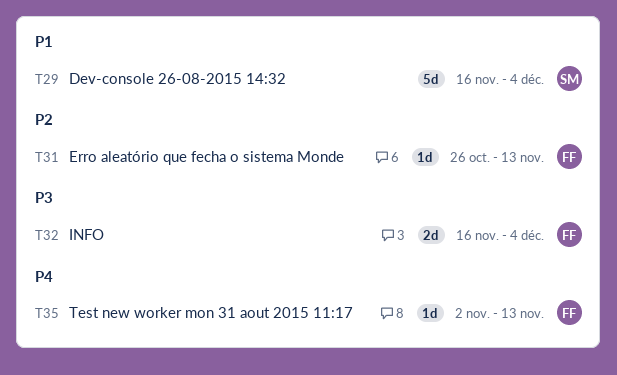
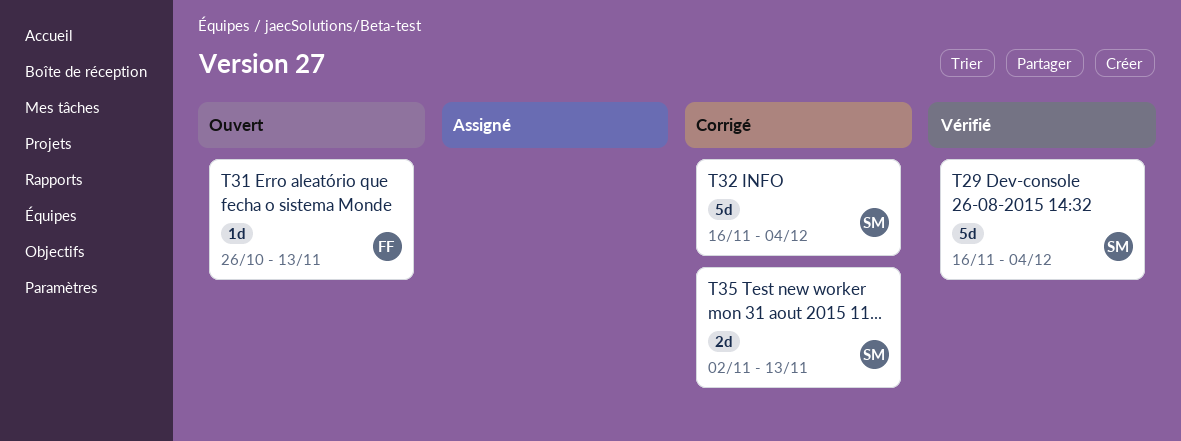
T32, owner: FF -> SM
T32, estimate: 2d -> 5d
T35, owner: FF -> SM
T35, estimate: 1d -> 2d

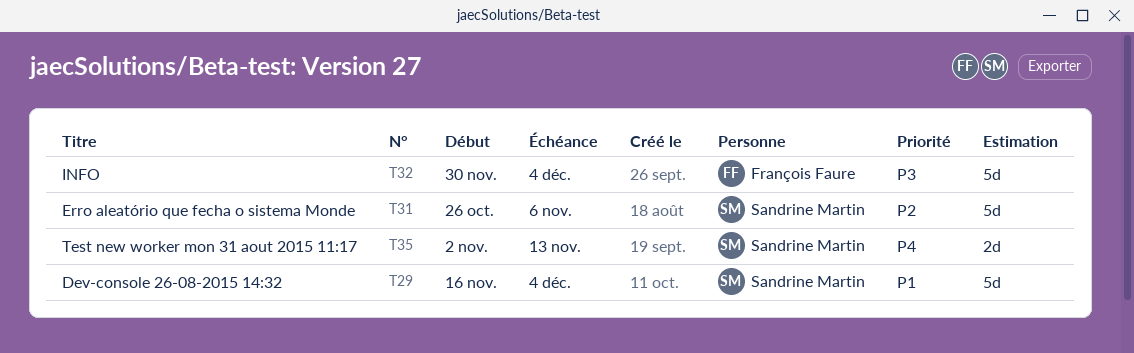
T31, owner: François Faure -> Sandrine Martin
T31, estimate: 1d -> 5d
T31, due: Nov 13 -> Nov 6
T32, owner: Sandrine Martin -> François Faure
T32, start: Nov 16 -> Nov 30

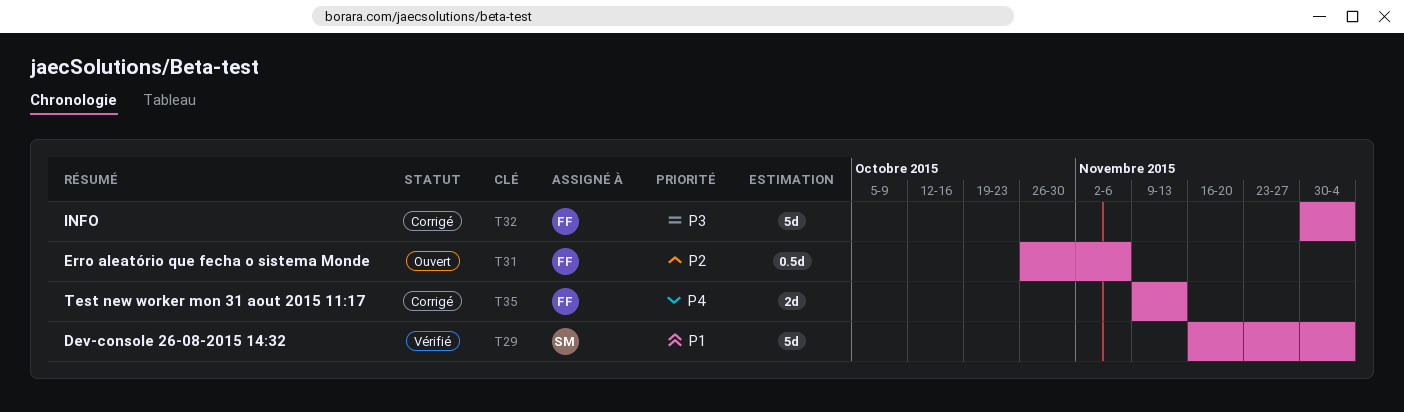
T31, owner: Sandrine Martin -> François Faure
T31, estimate: 5d -> 0.5d
T35, owner: Sandrine Martin -> François Faure
T35, start: Nov 2 -> Nov 9

